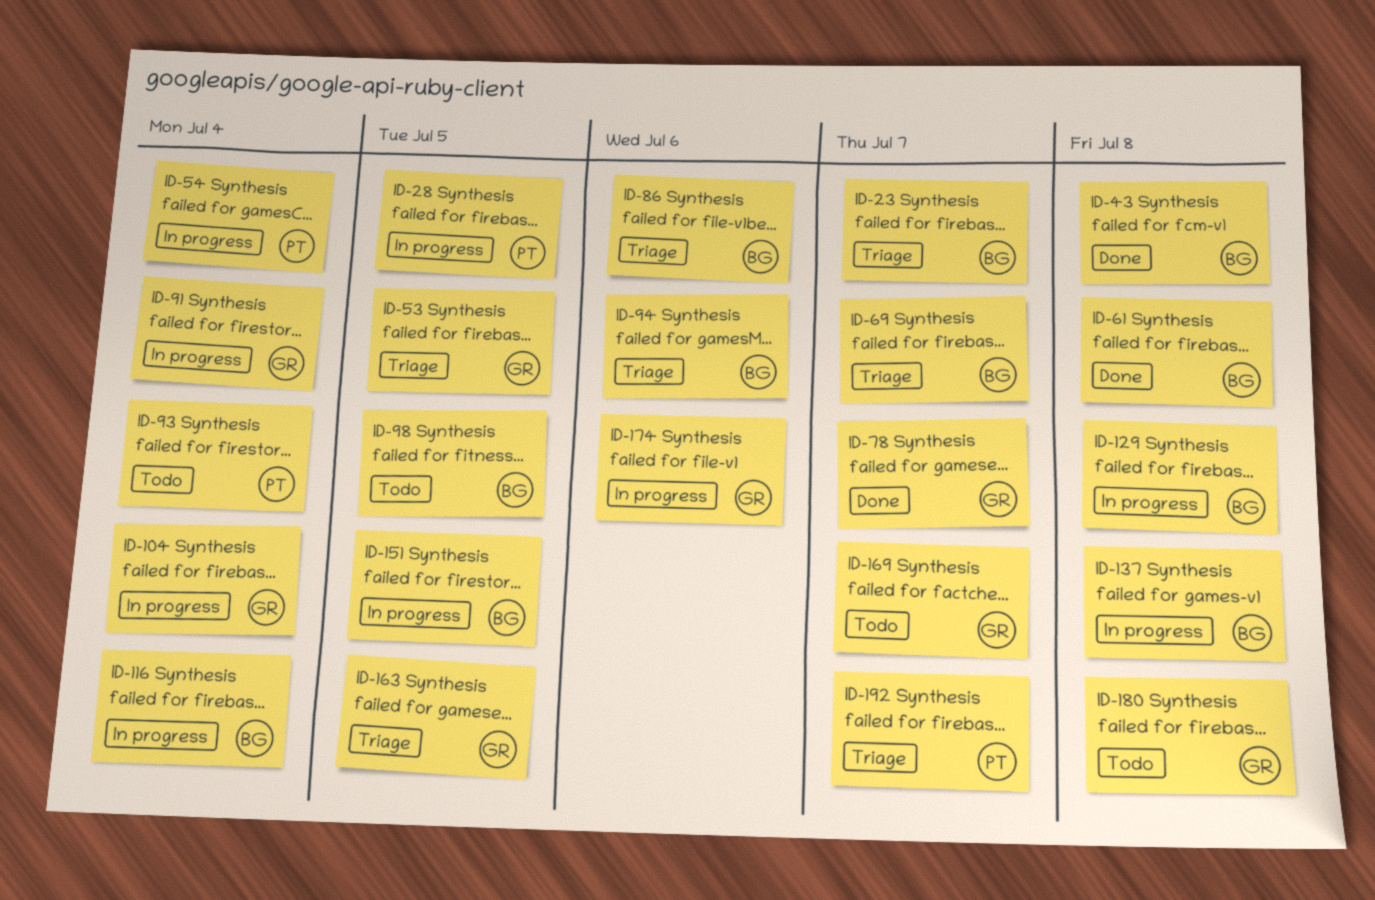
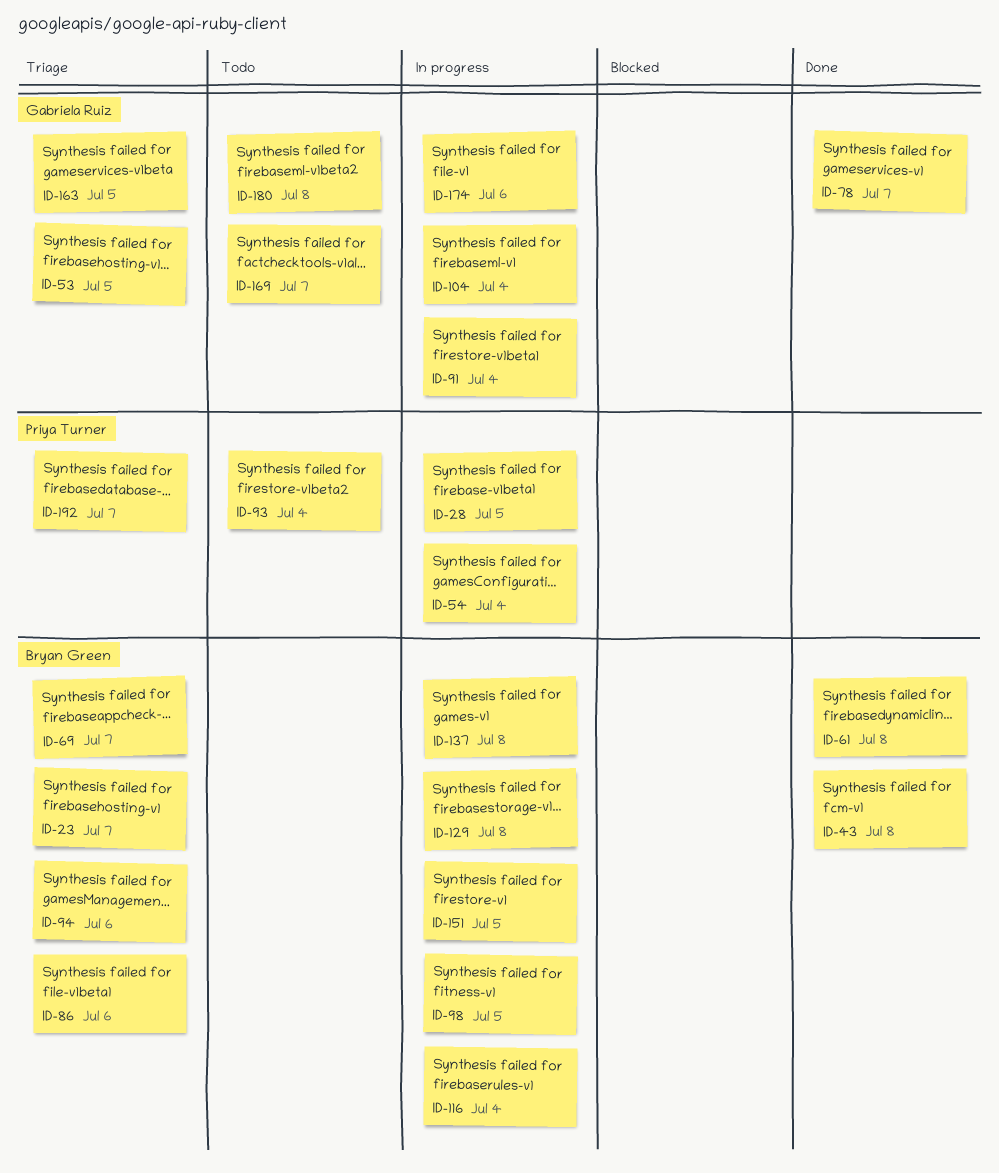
ID-98, status: Todo -> In progress

